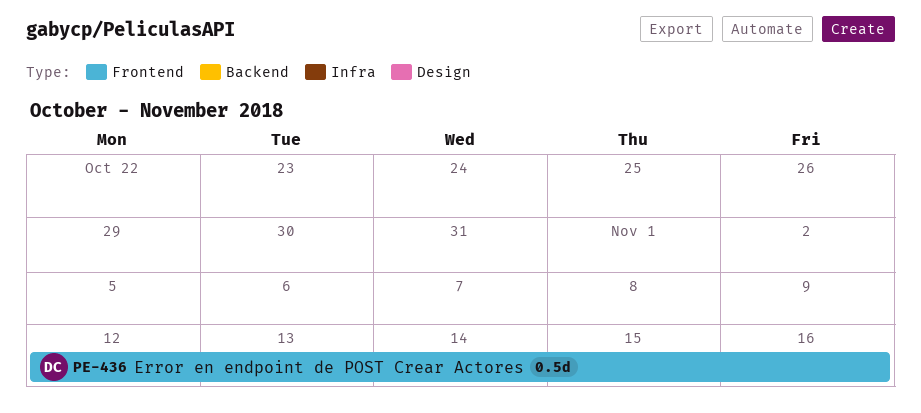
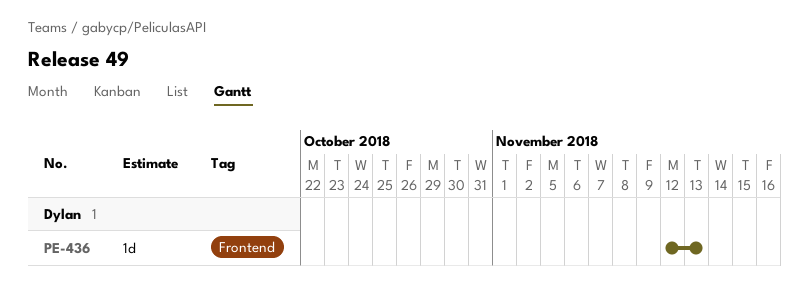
PE-436, estimate: 0.5d -> 1d
PE-436, due: Nov 16 -> Nov 13

